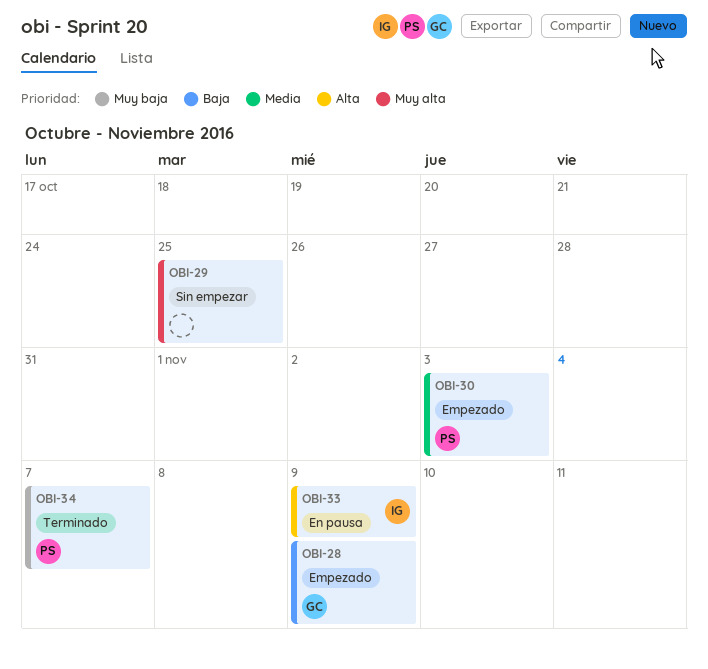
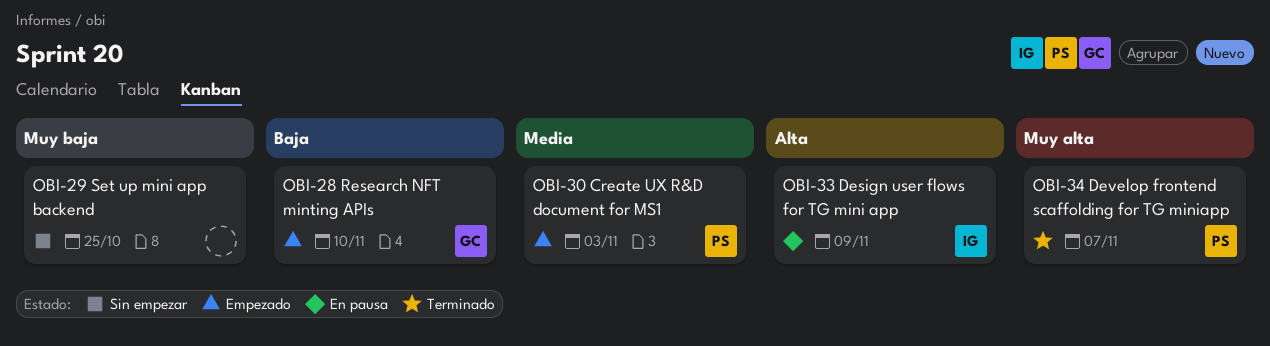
OBI-28, due: Nov 9 -> Nov 10
OBI-29, priority: Muy alta -> Muy baja
OBI-34, priority: Muy baja -> Muy alta

